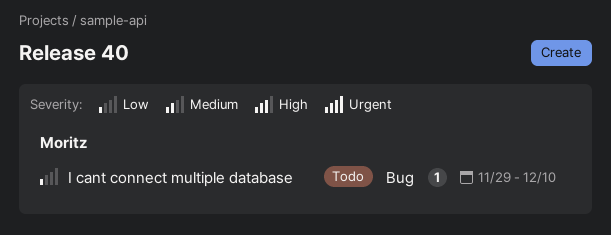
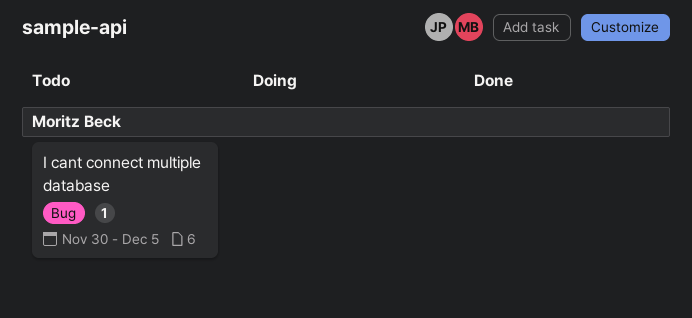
I cant connect multiple database, start: Nov 29 -> Nov 30
I cant connect multiple database, due: Dec 10 -> Dec 5

